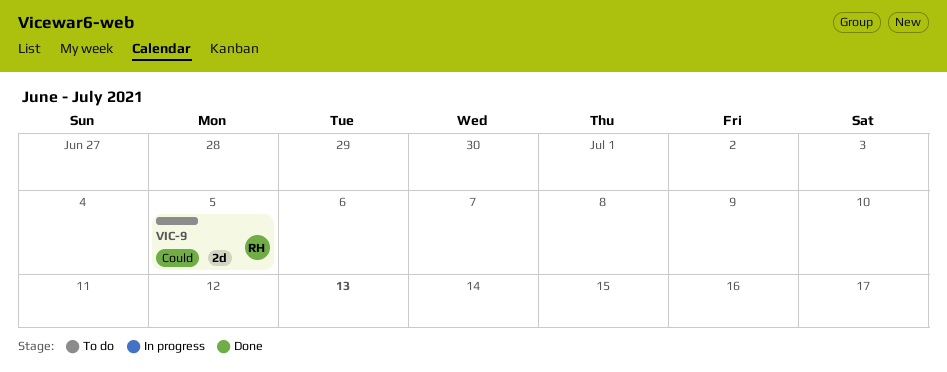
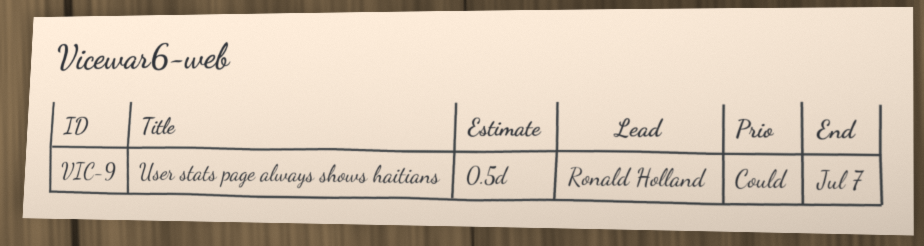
VIC-9, estimate: 2d -> 0.5d
VIC-9, due: Jul 5 -> Jul 7

